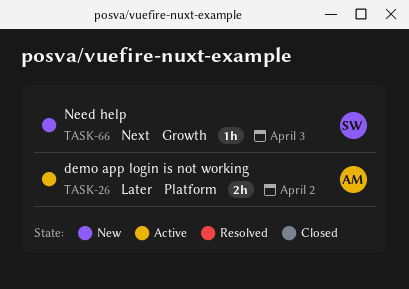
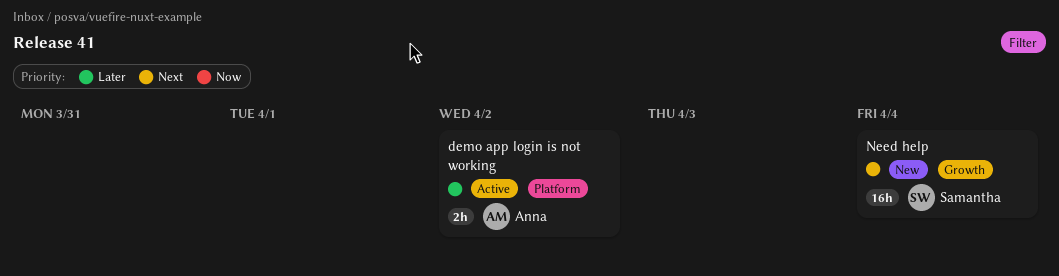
Need help, estimate: 1h -> 16h
Need help, due: Apr 3 -> Apr 4

